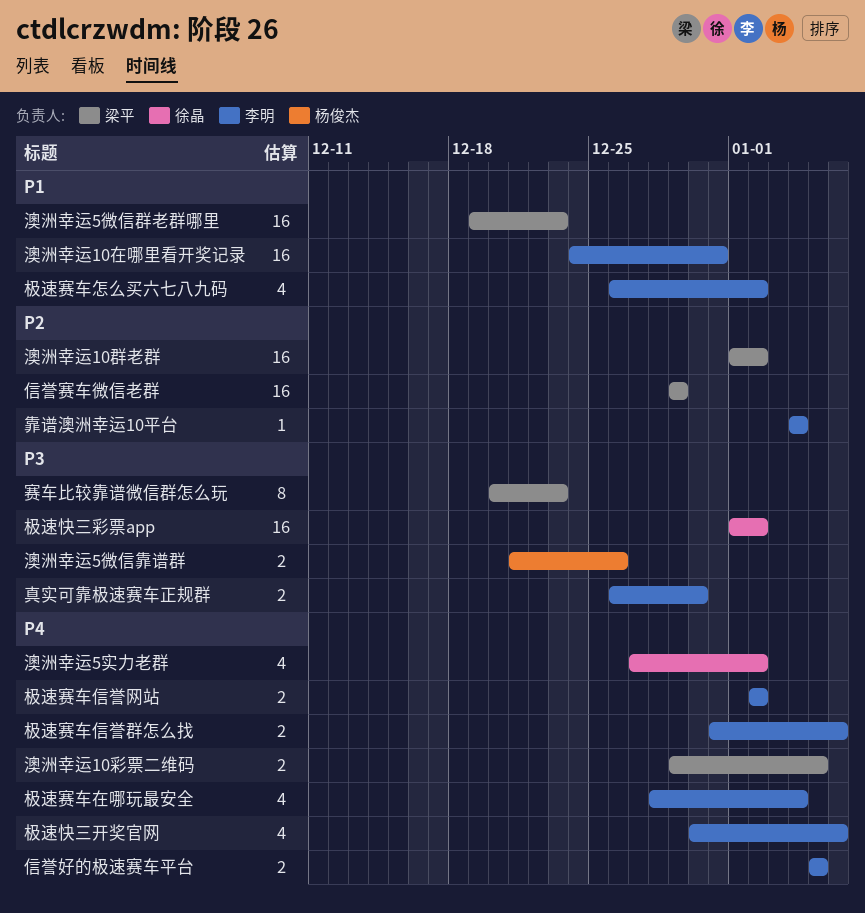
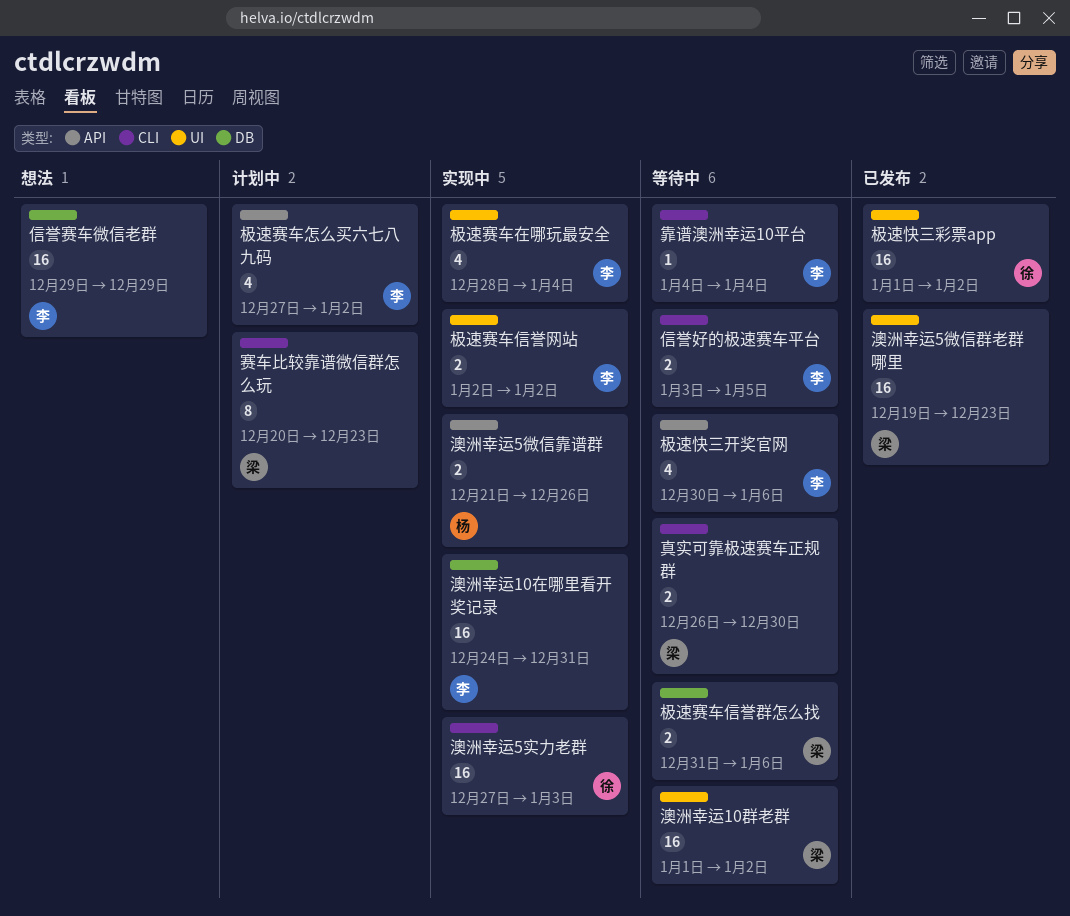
信誉好的极速赛车平台, start: Jan 5 -> Jan 3
信誉赛车微信老群, owner: 梁平 -> 李明
极速赛车信誉群怎么找, owner: 李明 -> 梁平
极速赛车怎么买六七八九码, start: Dec 26 -> Dec 27
澳洲幸运10彩票二维码: present -> none
澳洲幸运5实力老群, estimate: 4 -> 16
澳洲幸运5实力老群, due: Jan 2 -> Jan 3
真实可靠极速赛车正规群, owner: 李明 -> 梁平

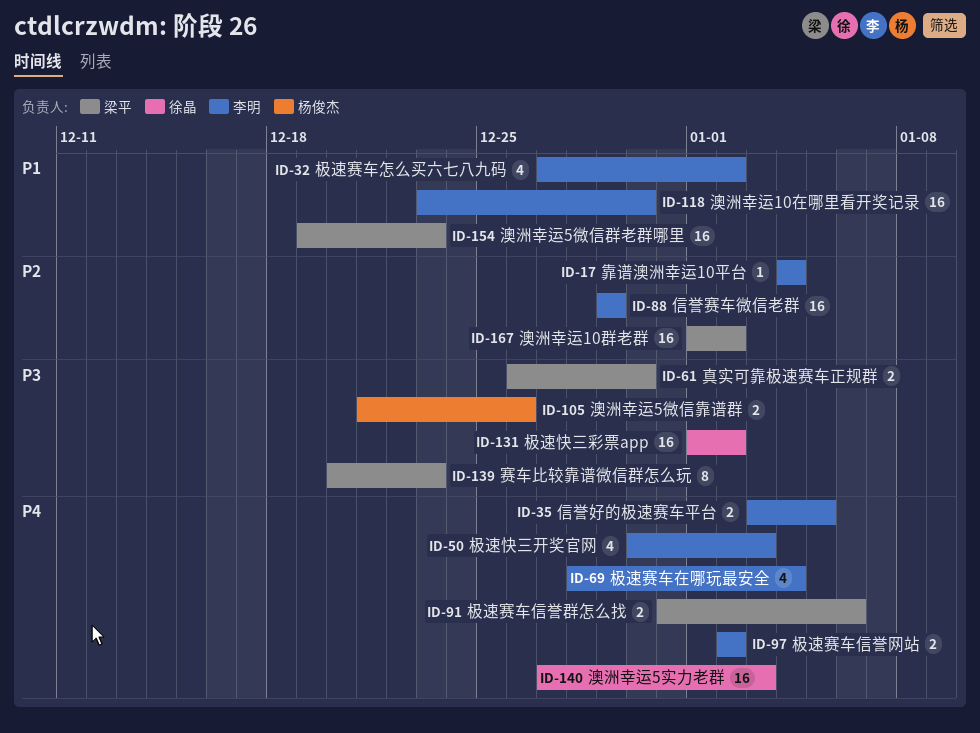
极速快三开奖官网, due: Jan 6 -> Jan 3
澳洲幸运10在哪里看开奖记录, start: Dec 24 -> Dec 23
澳洲幸运10在哪里看开奖记录, due: Dec 31 -> Dec 30

